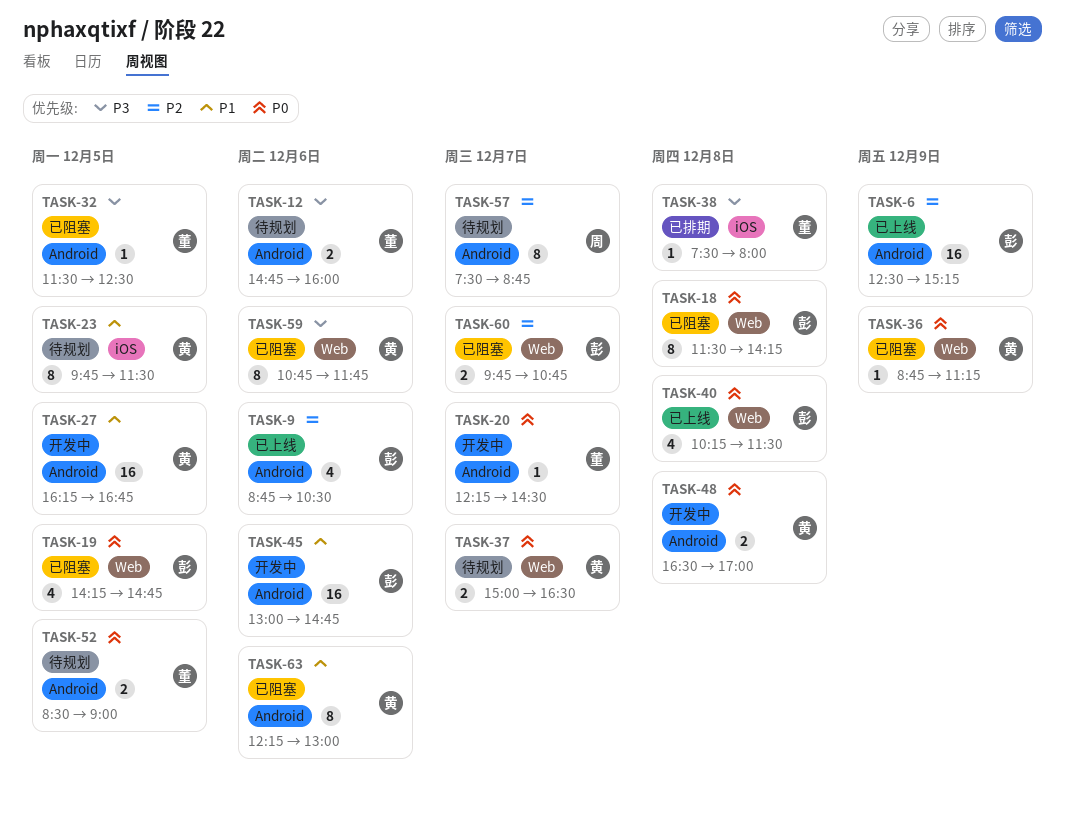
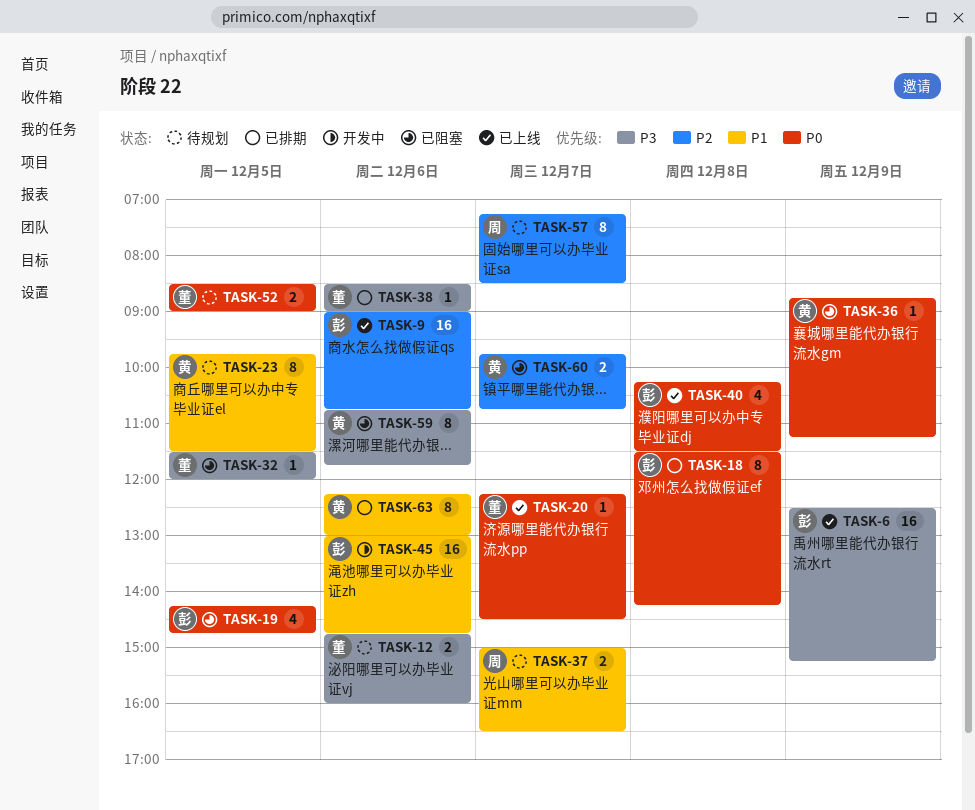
TASK-6, priority: P2 -> P3
TASK-9, estimate: 4 -> 16
TASK-9, begins: 08:45 -> 09:00
TASK-9, ends: 10:30 -> 10:45
TASK-18, status: 已阻塞 -> 已排期
TASK-20, status: 开发中 -> 已上线
TASK-27: present -> none
TASK-32, ends: 12:30 -> 12:00
TASK-37, owner: 黄 -> 周
TASK-37, priority: P0 -> P1
TASK-38, day: Dec 8 -> Dec 6
TASK-38, begins: 07:30 -> 08:30
TASK-38, ends: 08:00 -> 09:00
TASK-48: present -> none
TASK-57, begins: 07:30 -> 07:15
TASK-57, ends: 08:45 -> 08:30
TASK-60, owner: 彭 -> 黄
TASK-63, status: 已阻塞 -> 已排期

